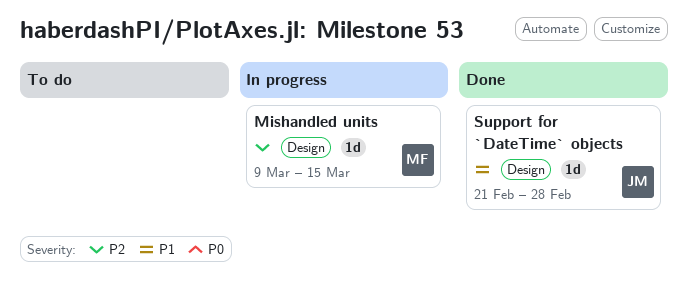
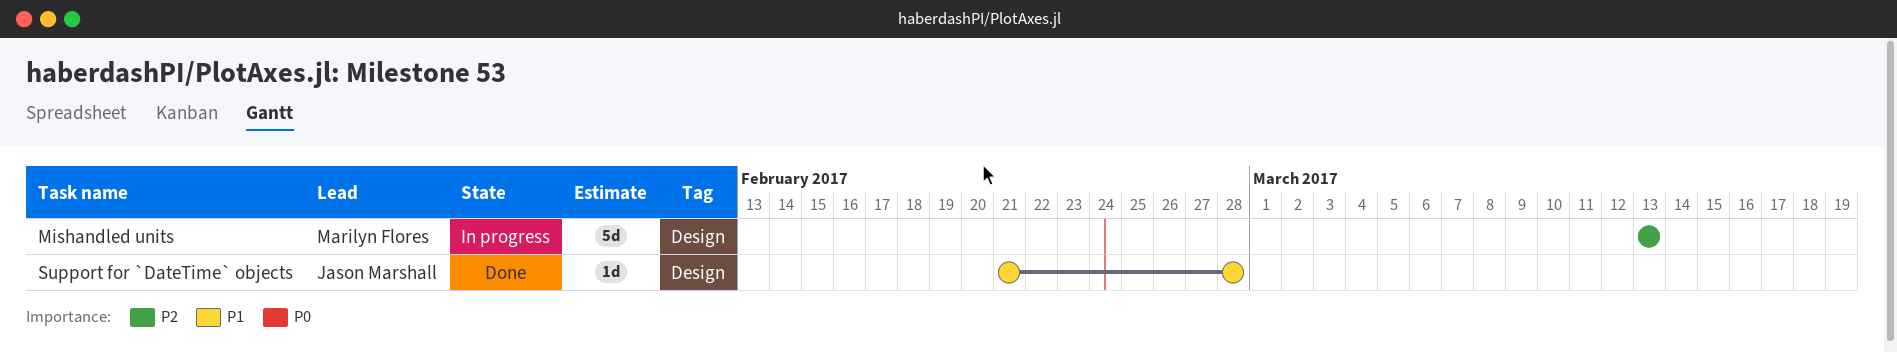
Mishandled units, estimate: 1d -> 5d
Mishandled units, start: Mar 9 -> Mar 13
Mishandled units, due: Mar 15 -> Mar 13

